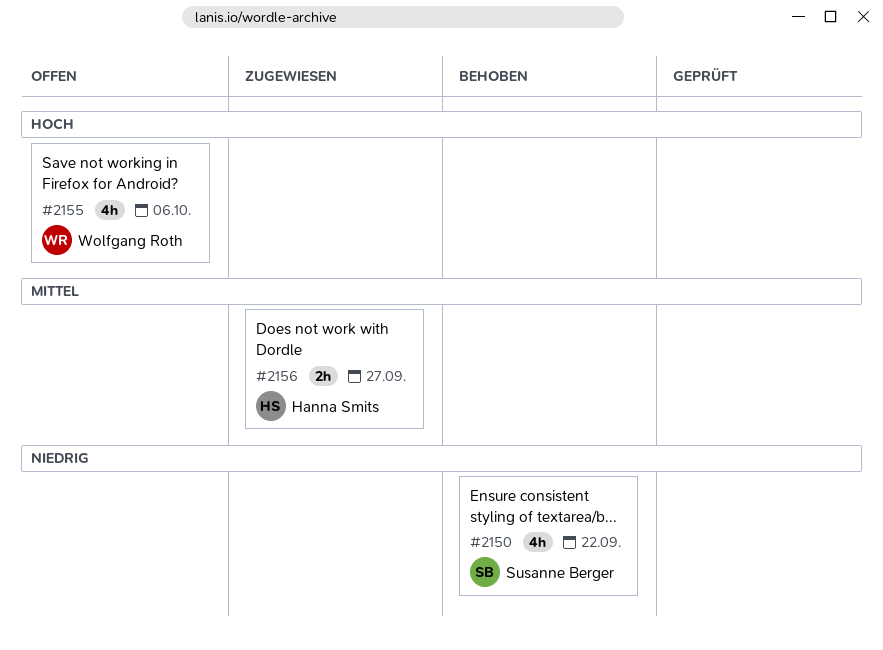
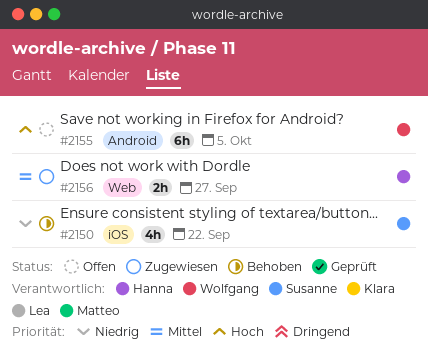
#2155, estimate: 4h -> 6h
#2155, due: Oct 6 -> Oct 5

